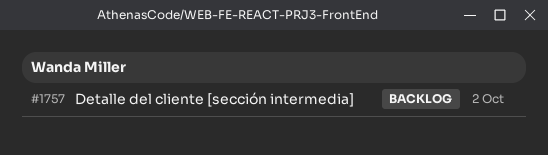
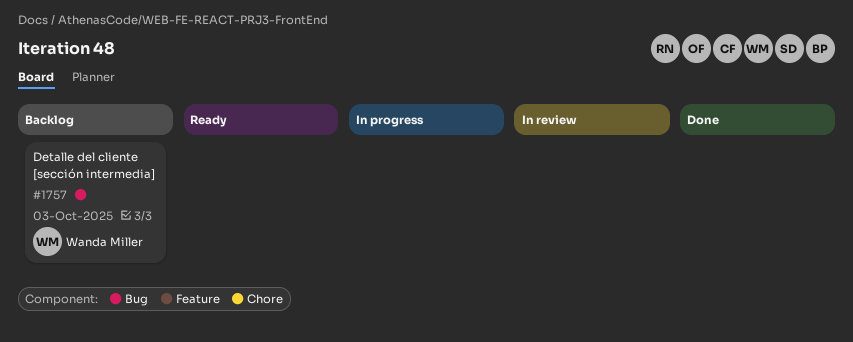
#1757, due: Oct 2 -> Oct 3

